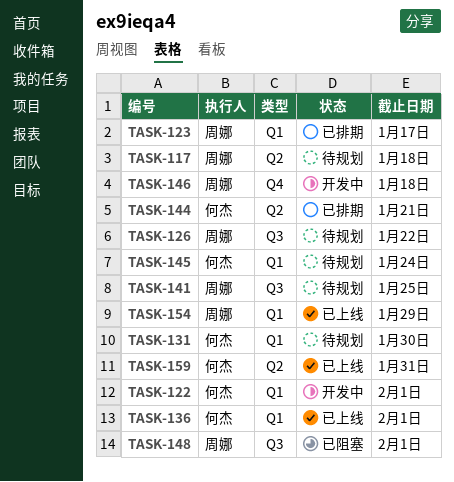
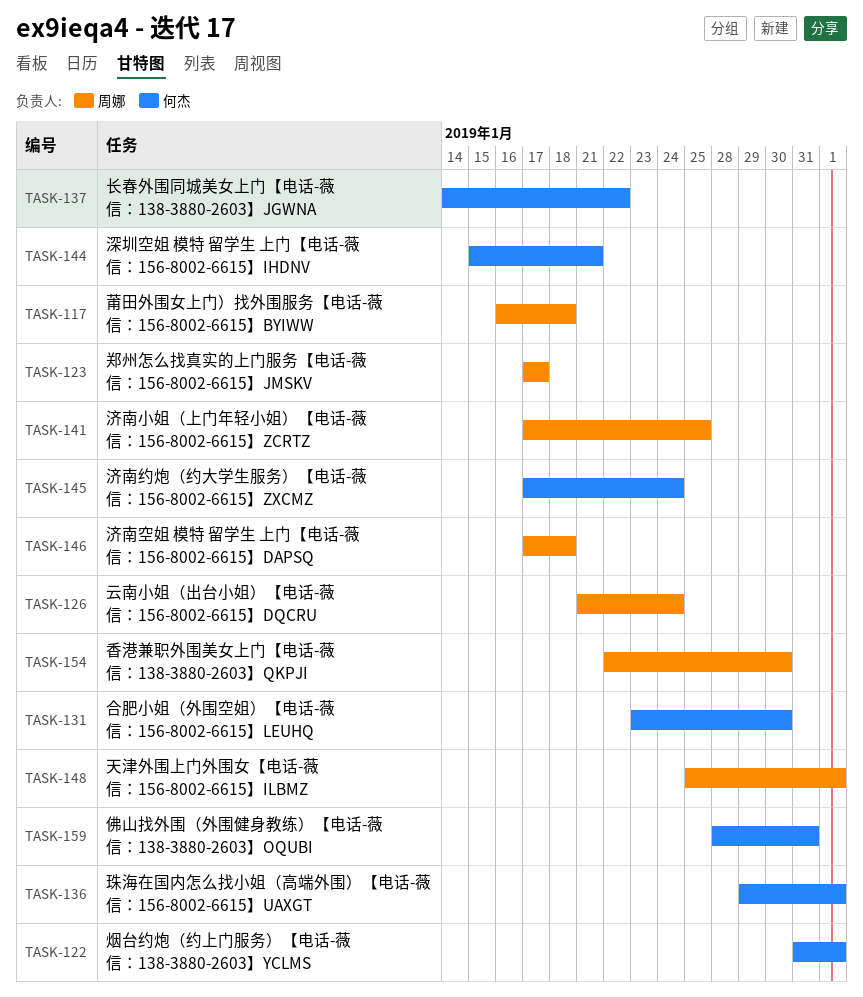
TASK-126, due: Jan 22 -> Jan 24
TASK-137: none -> present
TASK-154, due: Jan 29 -> Jan 30

